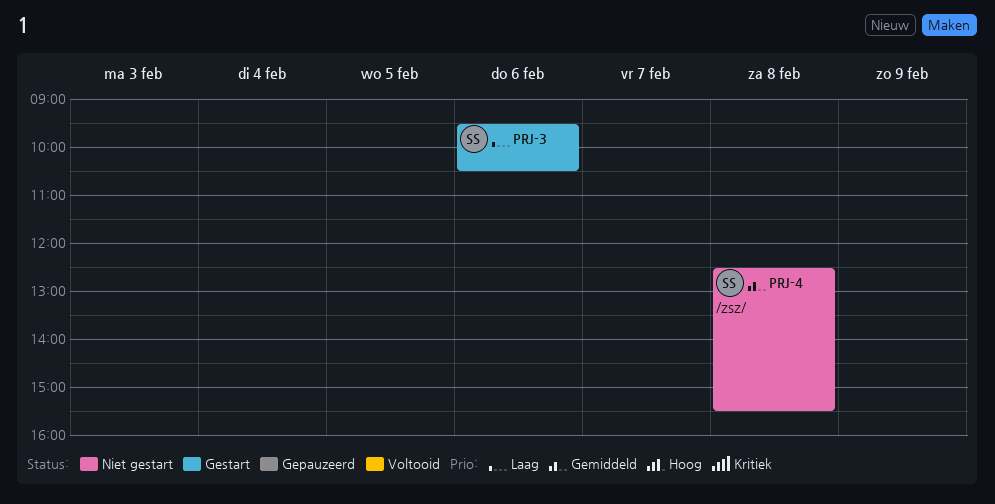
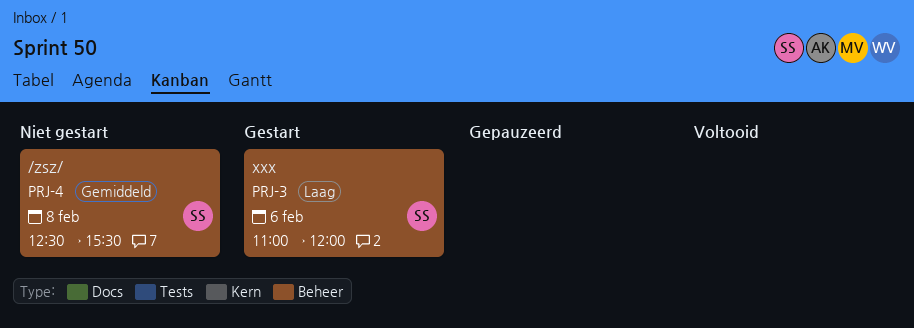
PRJ-3, begins: 09:30 -> 11:00
PRJ-3, ends: 10:30 -> 12:00

